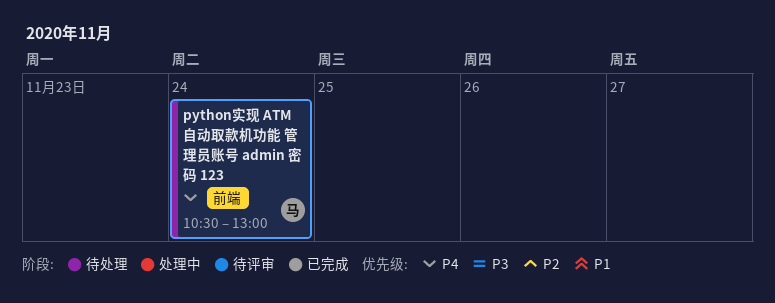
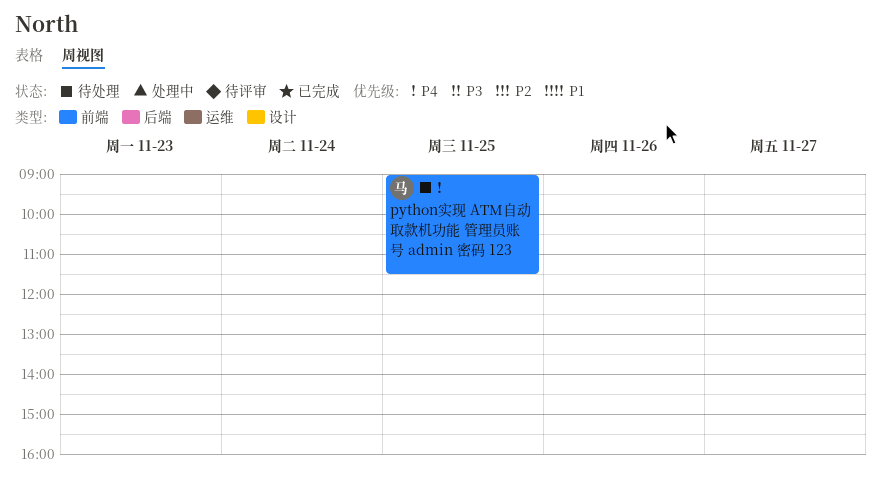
python实现 ATM自动取款机功能 管理员账号 admin 密码 123, day: Nov 24 -> Nov 25
python实现 ATM自动取款机功能 管理员账号 admin 密码 123, begins: 10:30 -> 09:00
python实现 ATM自动取款机功能 管理员账号 admin 密码 123, ends: 13:00 -> 11:30

